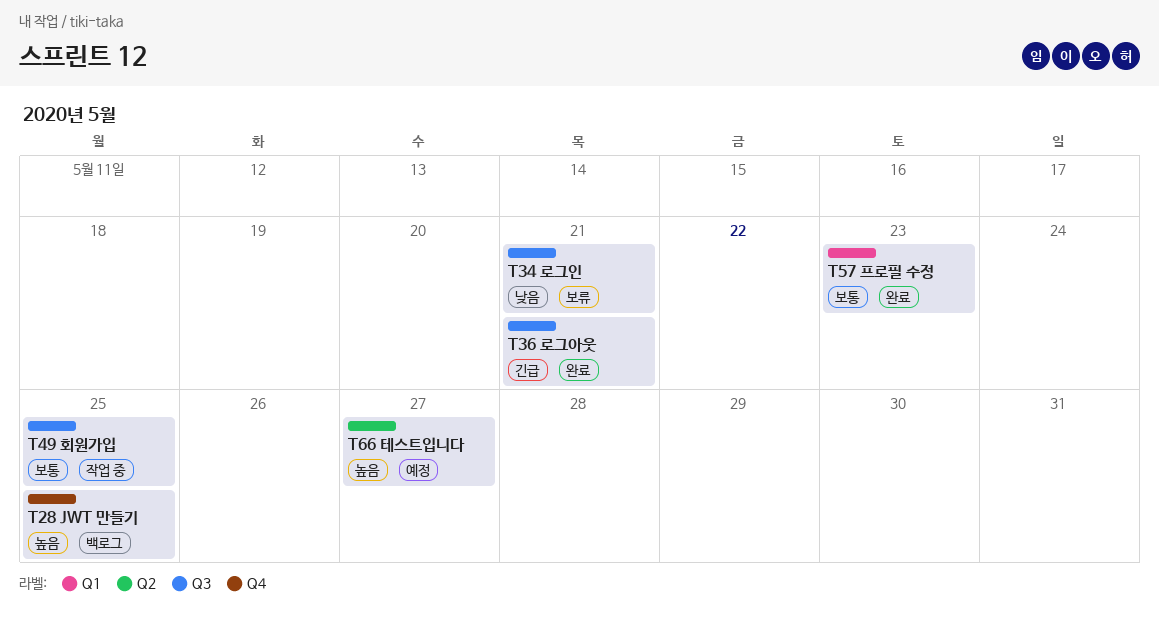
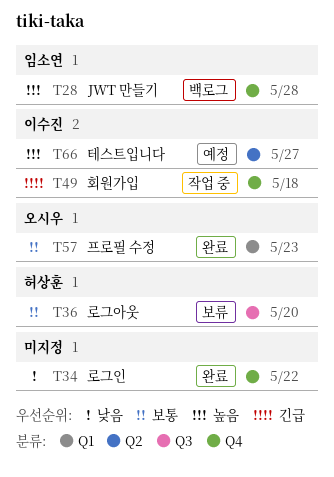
T28, due: May 25 -> May 28
T34, status: 보류 -> 완료
T34, label: Q3 -> Q4
T34, due: May 21 -> May 22
T36, status: 완료 -> 보류
T36, priority: 긴급 -> 보통
T36, due: May 21 -> May 20
T49, priority: 보통 -> 긴급
T49, label: Q3 -> Q4
T49, due: May 25 -> May 18

